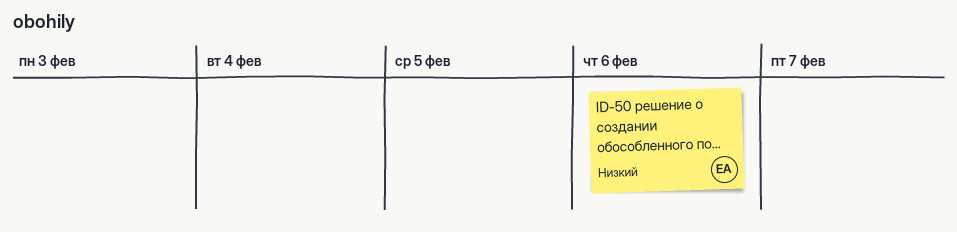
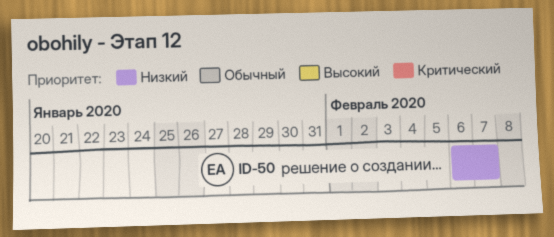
ID-50, due: Feb 6 -> Feb 7

